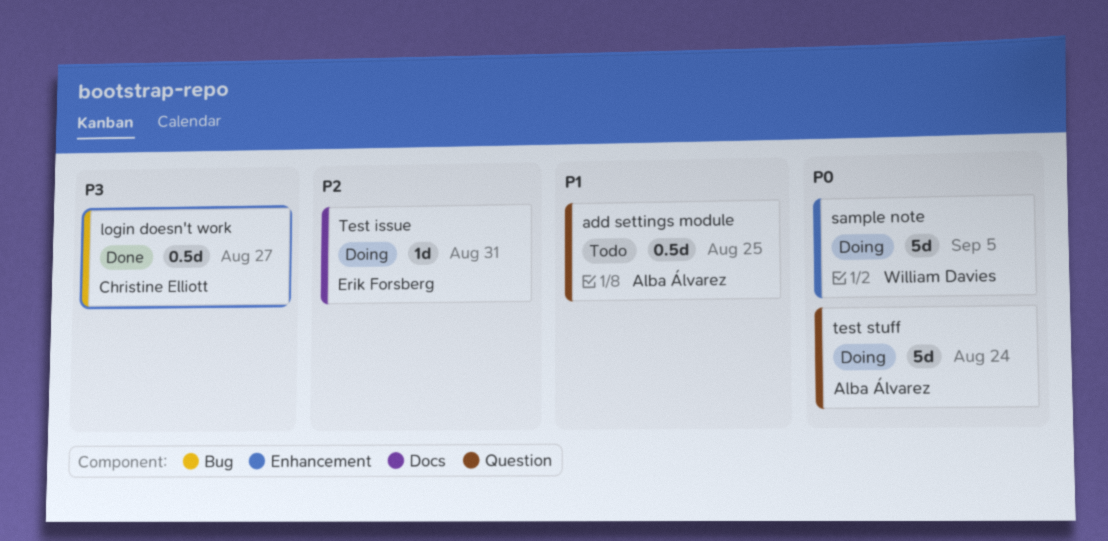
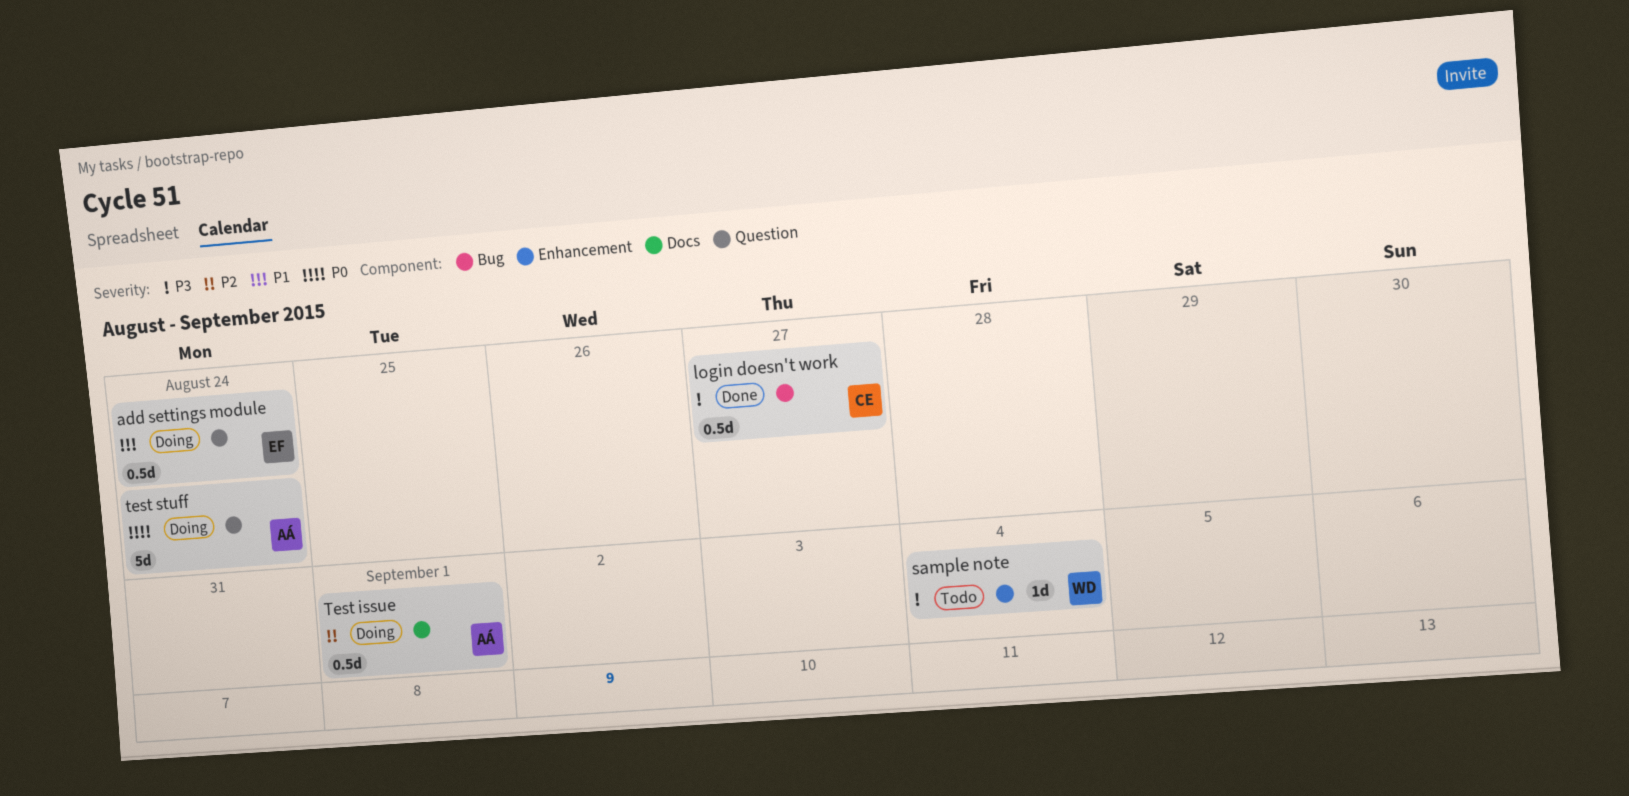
add settings module, status: Todo -> Doing
add settings module, owner: Alba Álvarez -> Erik Forsberg
add settings module, due: Aug 25 -> Aug 24
sample note, status: Doing -> Todo
sample note, priority: P0 -> P3
sample note, estimate: 5d -> 1d
sample note, due: Sep 5 -> Sep 4
Test issue, owner: Erik Forsberg -> Alba Álvarez
Test issue, estimate: 1d -> 0.5d
Test issue, due: Aug 31 -> Sep 1

